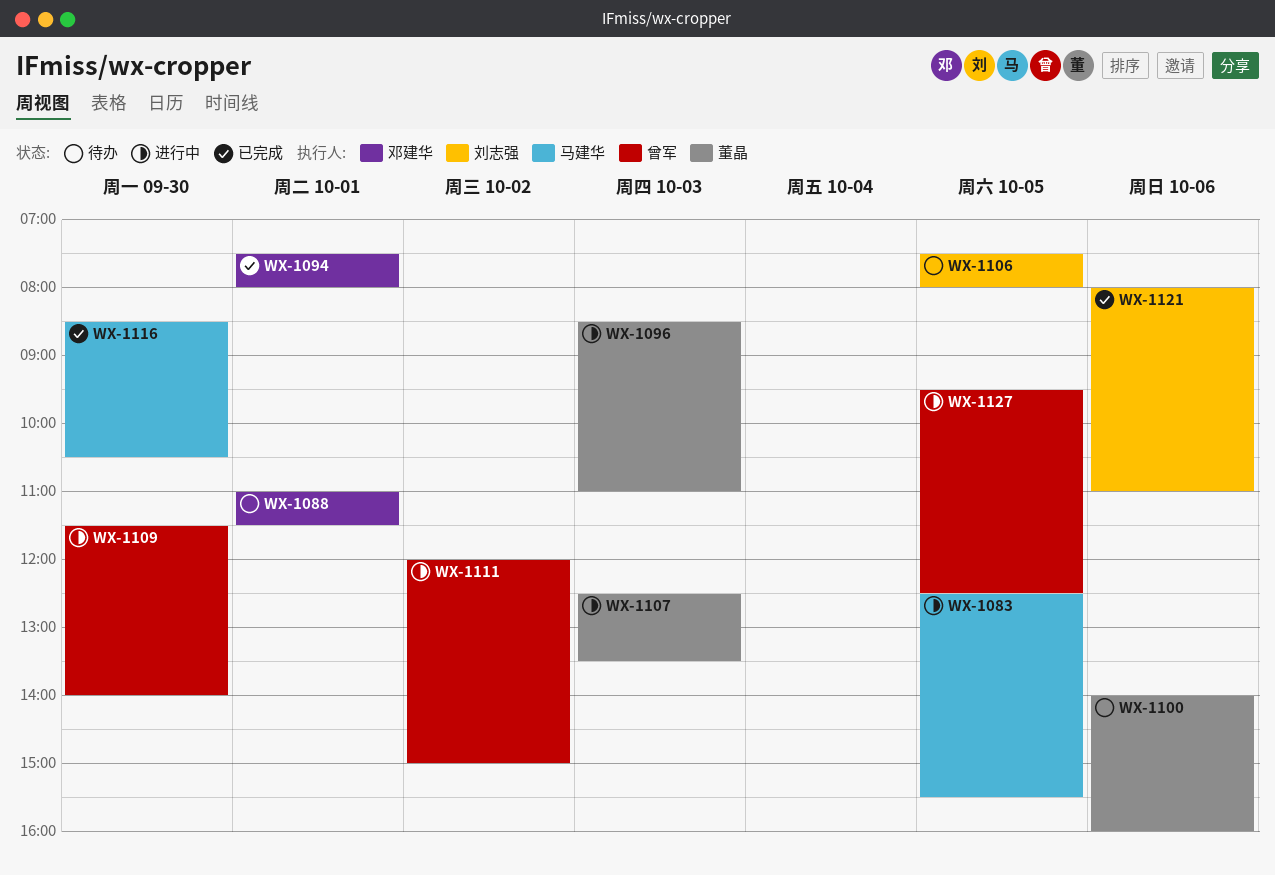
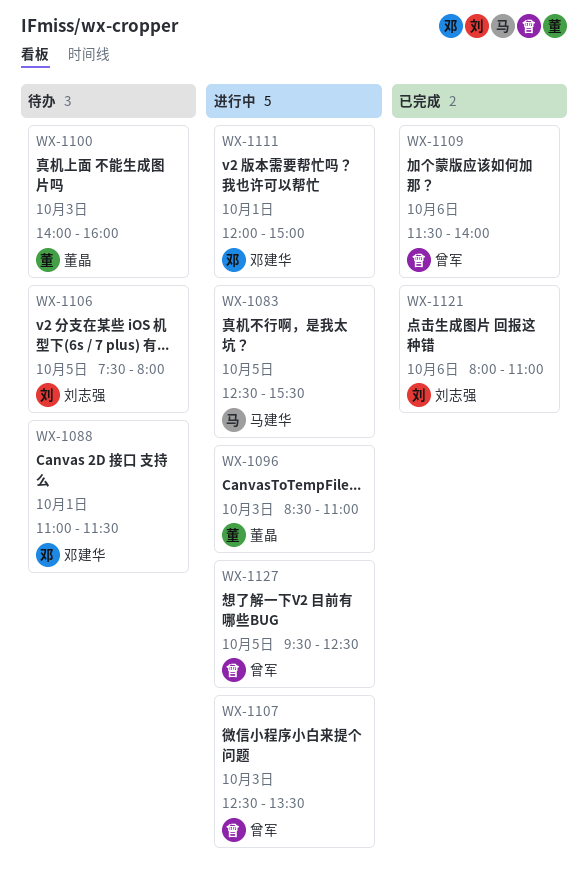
WX-1094: present -> none
WX-1100, day: Oct 6 -> Oct 3
WX-1107, owner: 董晶 -> 曾军
WX-1109, status: 进行中 -> 已完成
WX-1109, day: Sep 30 -> Oct 6
WX-1111, owner: 曾军 -> 邓建华
WX-1111, day: Oct 2 -> Oct 1
WX-1116: present -> none

